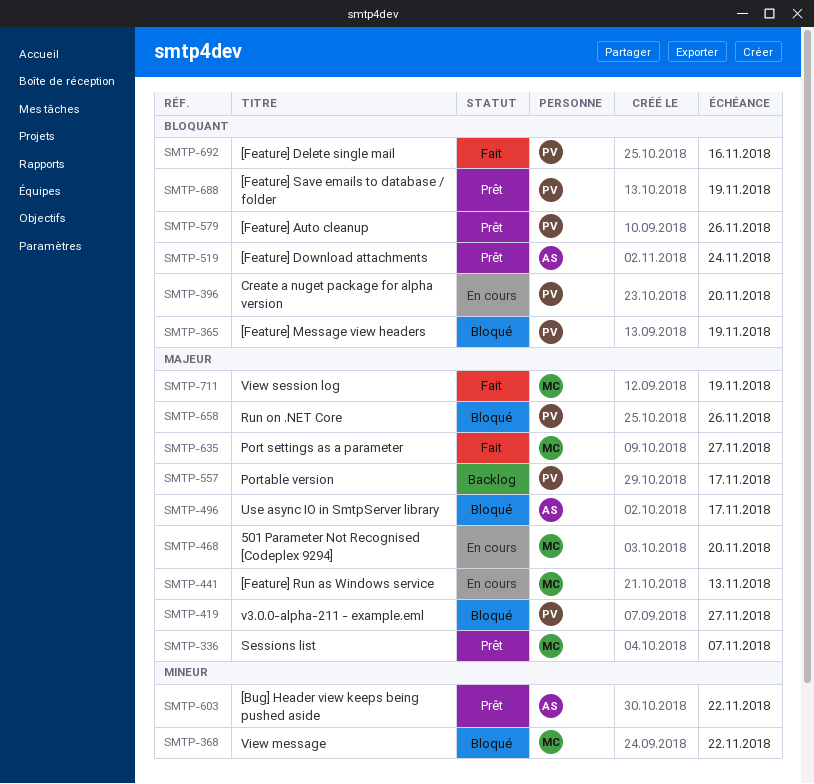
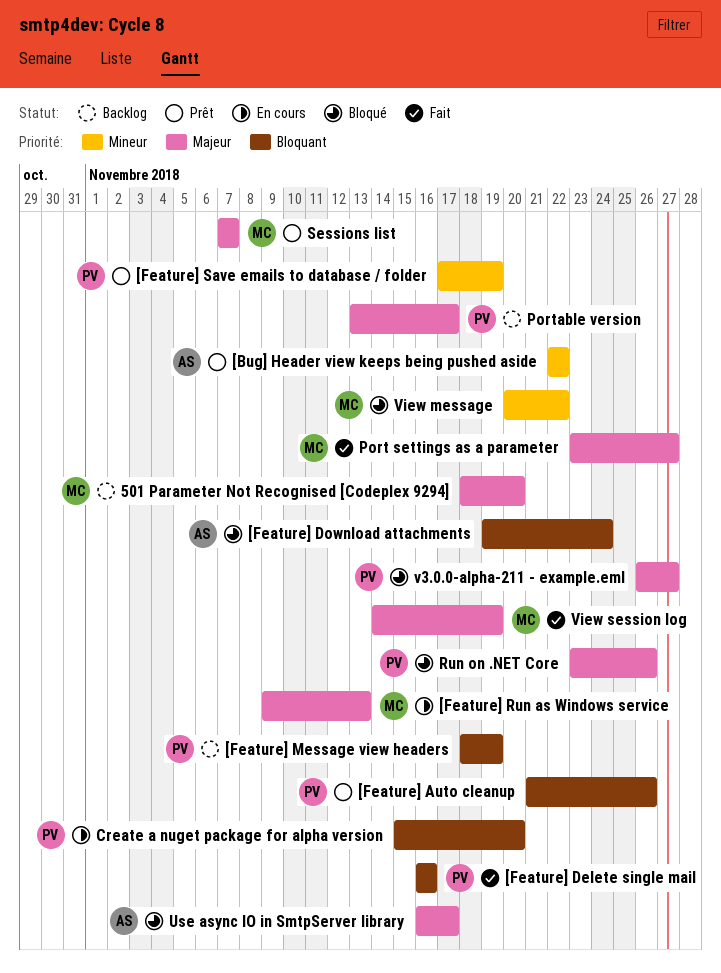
501 Parameter Not Recognised [Codeplex 9294], status: En cours -> Backlog
[Feature] Download attachments, status: Prêt -> Bloqué
[Feature] Message view headers, status: Bloqué -> Backlog
[Feature] Save emails to database / folder, priority: Bloquant -> Mineur

